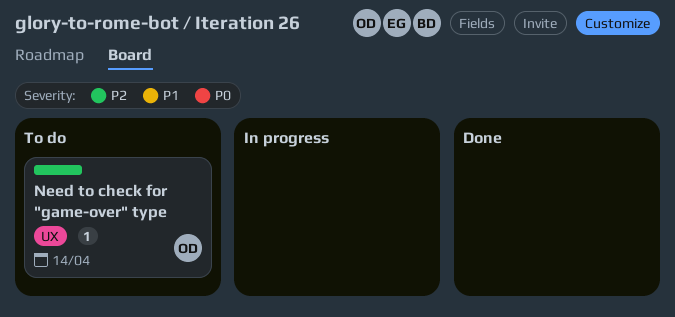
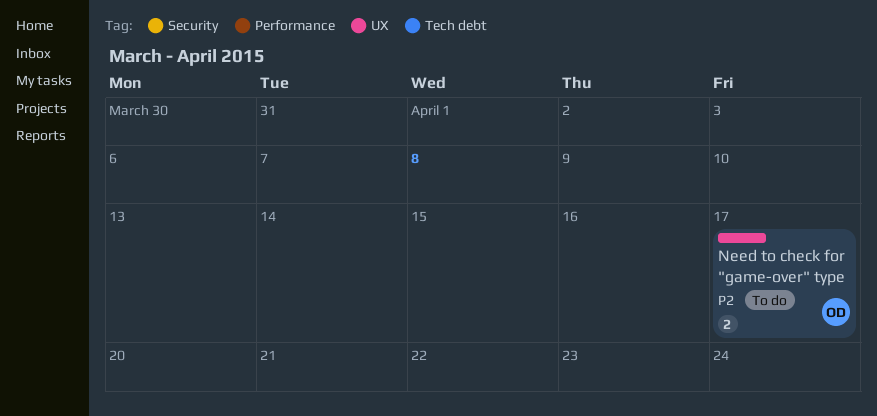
Need to check for "game-over" type, estimate: 1 -> 2
Need to check for "game-over" type, due: Apr 14 -> Apr 17

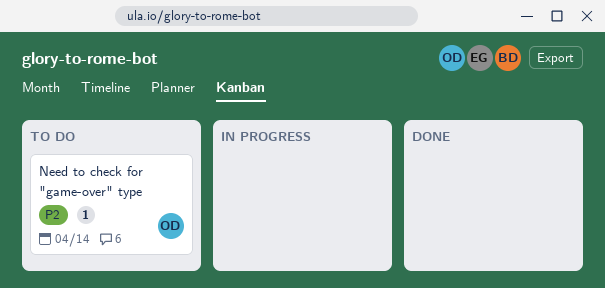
Need to check for "game-over" type, estimate: 2 -> 1
Need to check for "game-over" type, due: Apr 17 -> Apr 14

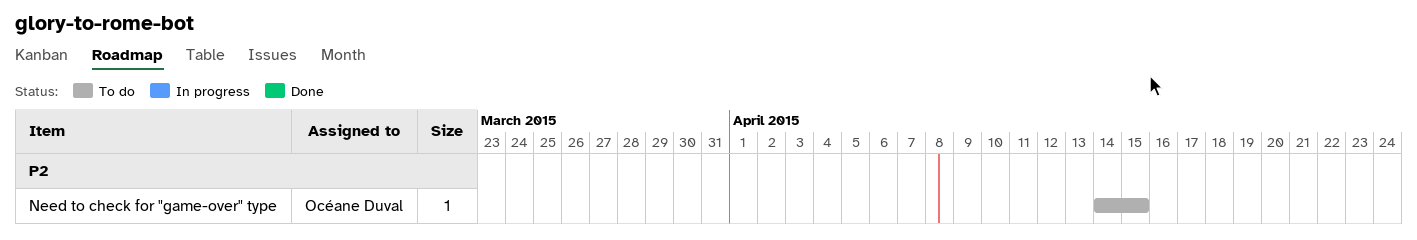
Need to check for "game-over" type, due: Apr 14 -> Apr 15

